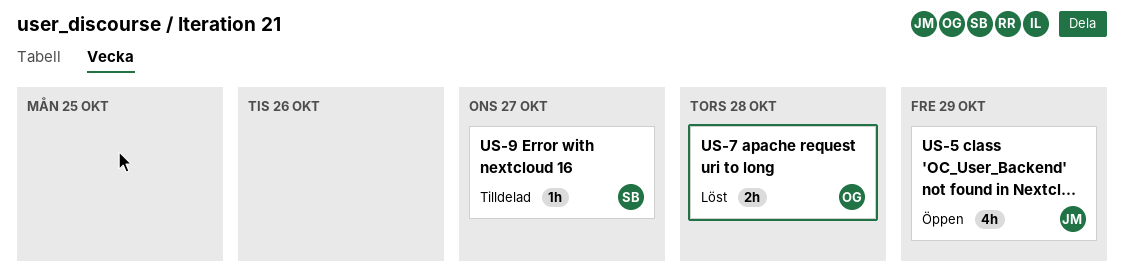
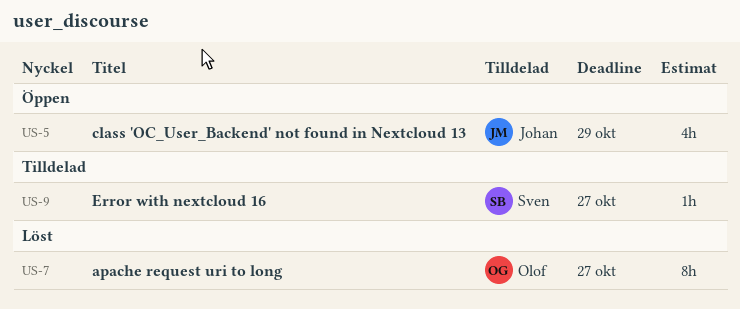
US-7, estimate: 2h -> 8h
US-7, due: Oct 28 -> Oct 27

